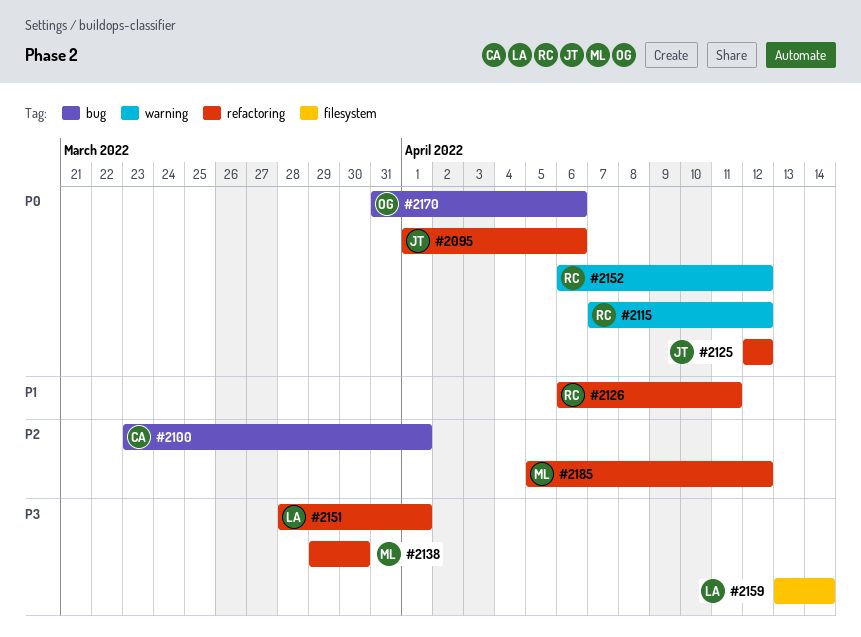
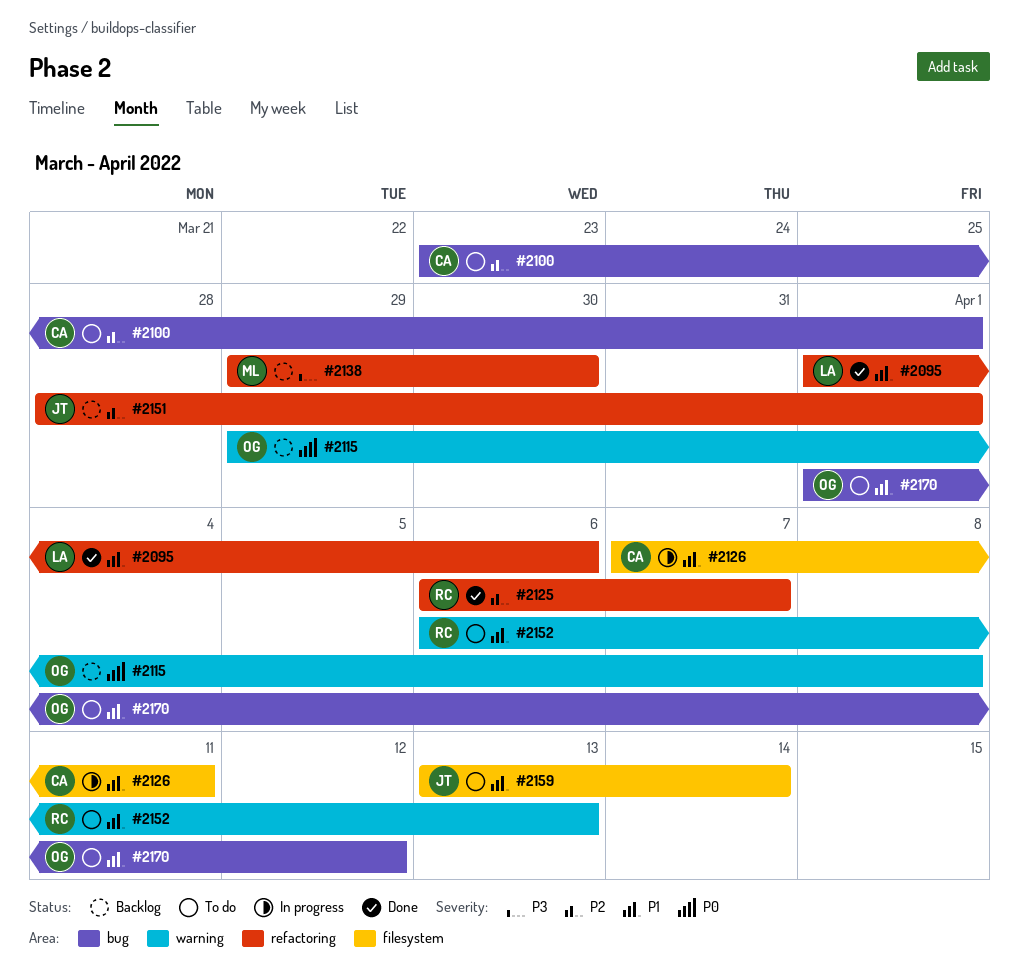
#2095, owner: JT -> LA
#2095, priority: P0 -> P1
#2115, owner: RC -> OG
#2115, start: Apr 7 -> Mar 29
#2115, due: Apr 12 -> Apr 8
#2125, owner: JT -> RC
#2125, priority: P0 -> P2
#2125, start: Apr 12 -> Apr 6
#2125, due: Apr 12 -> Apr 7
#2126, owner: RC -> CA
#2126, label: refactoring -> filesystem
#2126, start: Apr 6 -> Apr 7
#2151, owner: LA -> JT
#2151, priority: P3 -> P2
#2152, priority: P0 -> P1
#2152, due: Apr 12 -> Apr 13
#2159, owner: LA -> JT
#2159, priority: P3 -> P1
#2170, priority: P0 -> P1
#2170, start: Mar 31 -> Apr 1
#2170, due: Apr 6 -> Apr 12
#2185: present -> none

